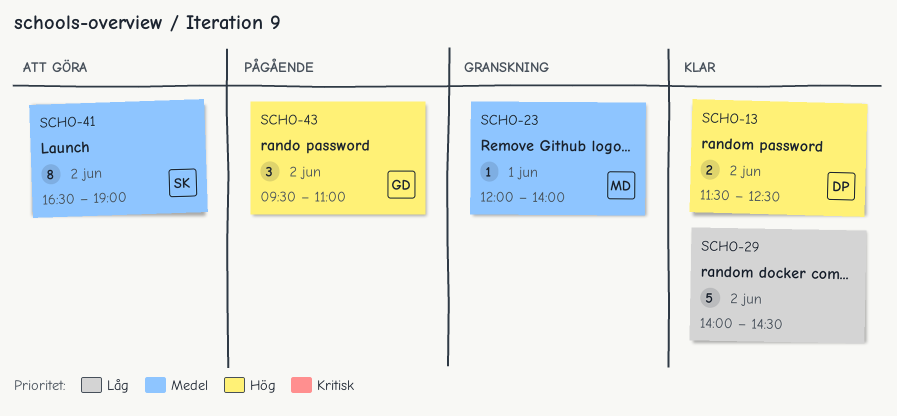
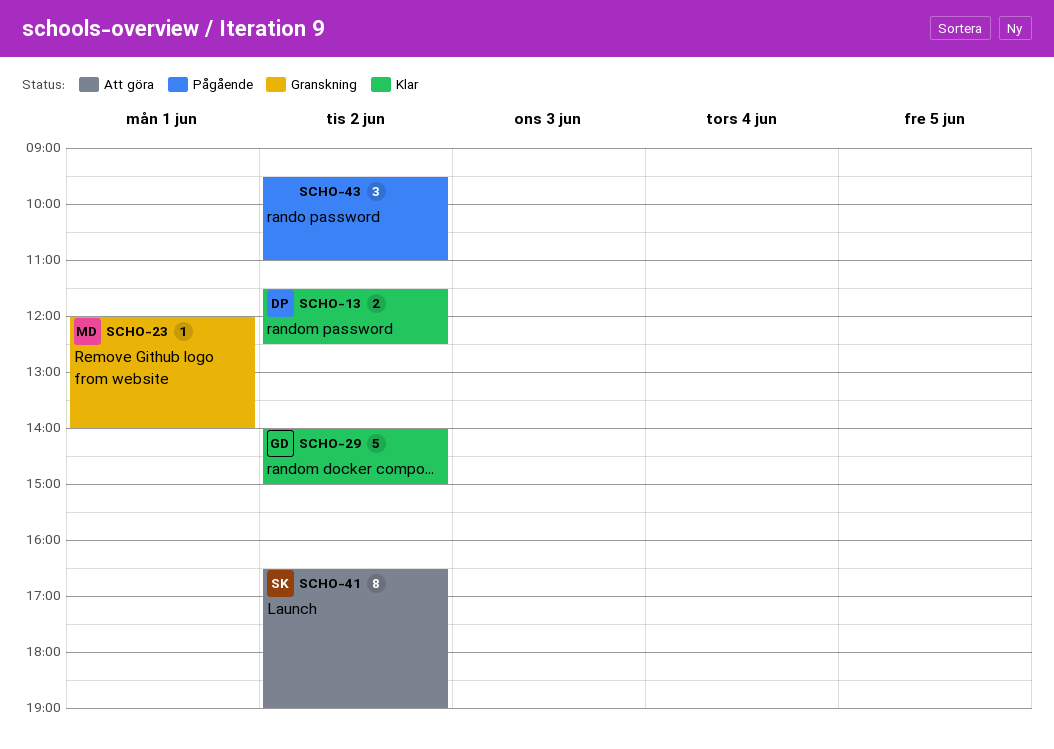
SCHO-29, owner: none -> GD
SCHO-29, ends: 14:30 -> 15:00
SCHO-43, owner: GD -> none

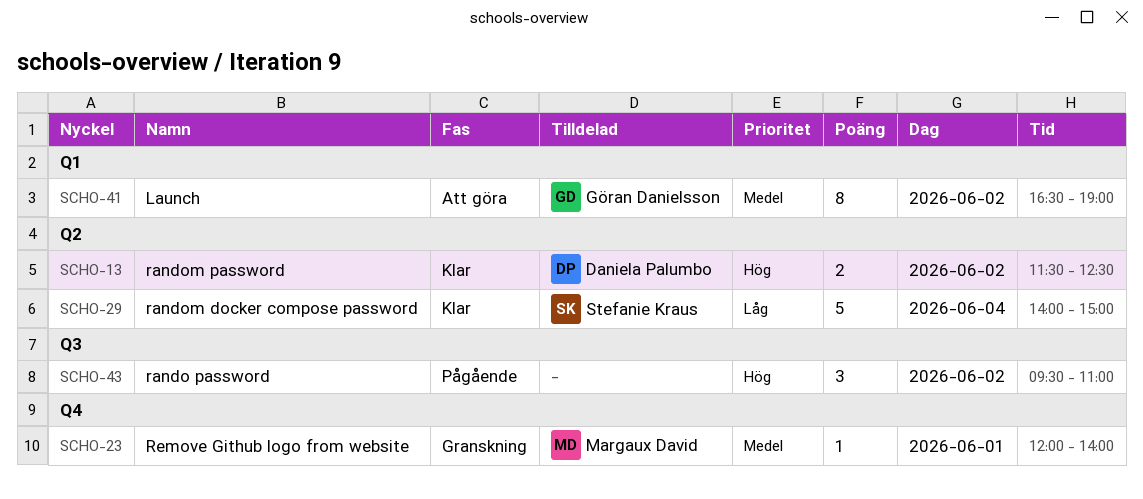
SCHO-29, owner: Göran Danielsson -> Stefanie Kraus
SCHO-29, day: Jun 2 -> Jun 4
SCHO-41, owner: Stefanie Kraus -> Göran Danielsson

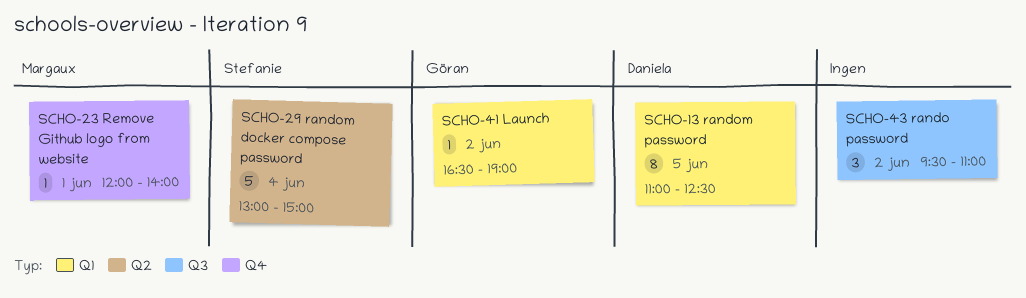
SCHO-13, label: Q2 -> Q1
SCHO-13, estimate: 2 -> 8
SCHO-13, day: Jun 2 -> Jun 5
SCHO-13, begins: 11:30 -> 11:00
SCHO-29, begins: 14:00 -> 13:00
SCHO-41, estimate: 8 -> 1

